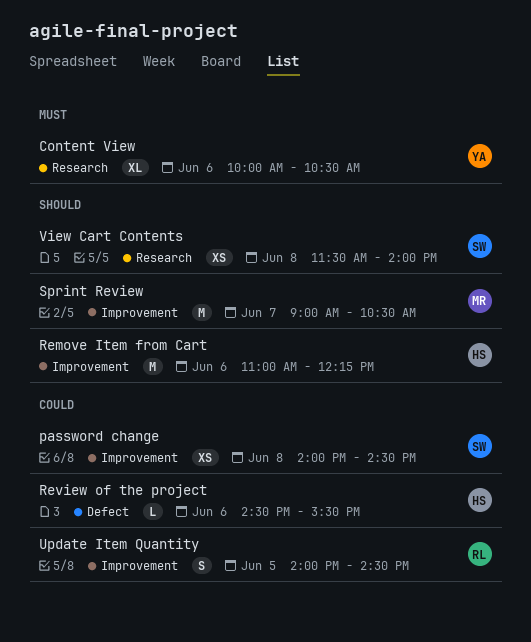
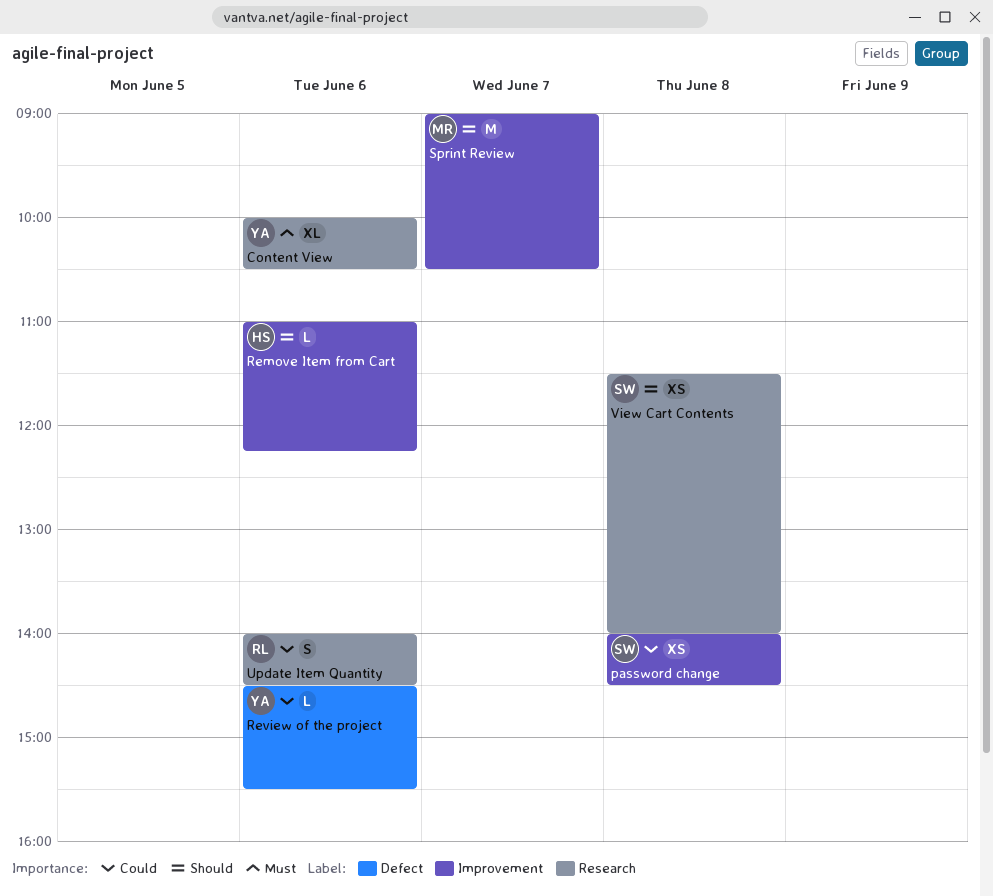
Remove Item from Cart, estimate: M -> L
Review of the project, owner: HS -> YA
Update Item Quantity, label: Improvement -> Research
Update Item Quantity, day: Jun 5 -> Jun 6

